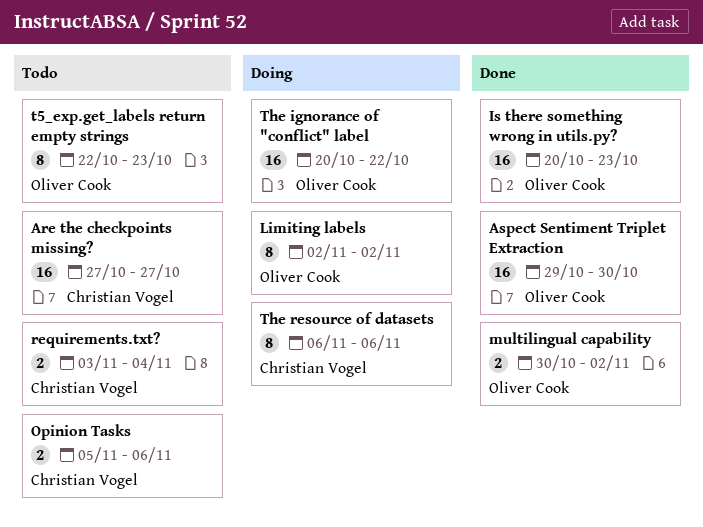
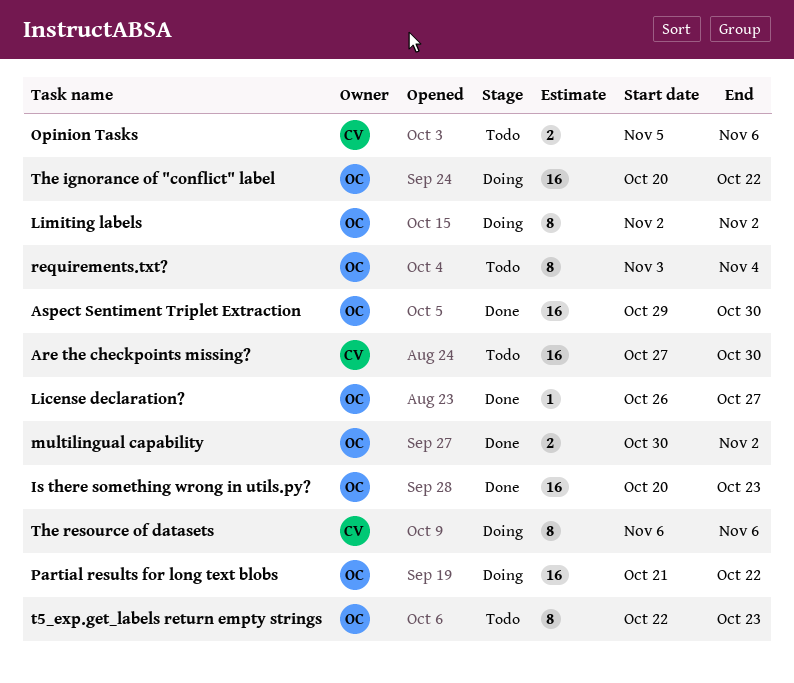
Are the checkpoints missing?, due: Oct 27 -> Oct 30
License declaration?: none -> present
Partial results for long text blobs: none -> present
requirements.txt?, owner: Christian Vogel -> Oliver Cook
requirements.txt?, estimate: 2 -> 8

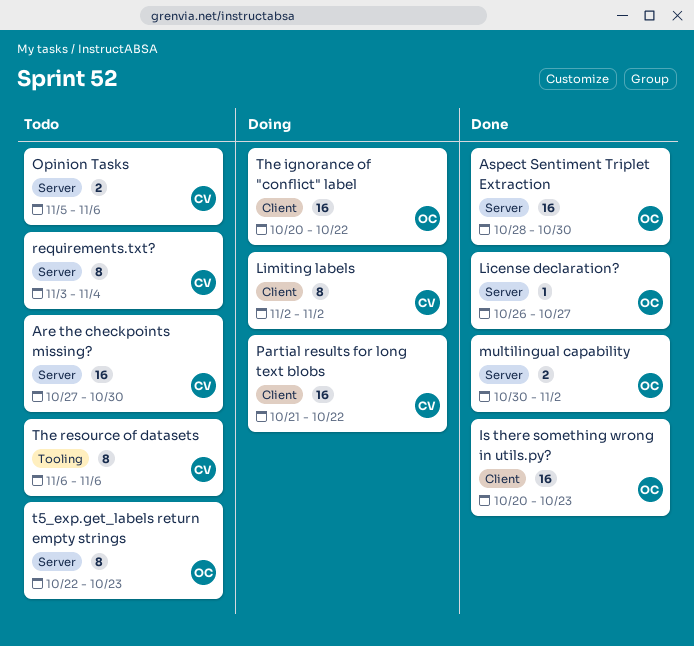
Aspect Sentiment Triplet Extraction, start: Oct 29 -> Oct 28
Limiting labels, owner: OC -> CV
Partial results for long text blobs, owner: OC -> CV
requirements.txt?, owner: OC -> CV
The resource of datasets, status: Doing -> Todo

